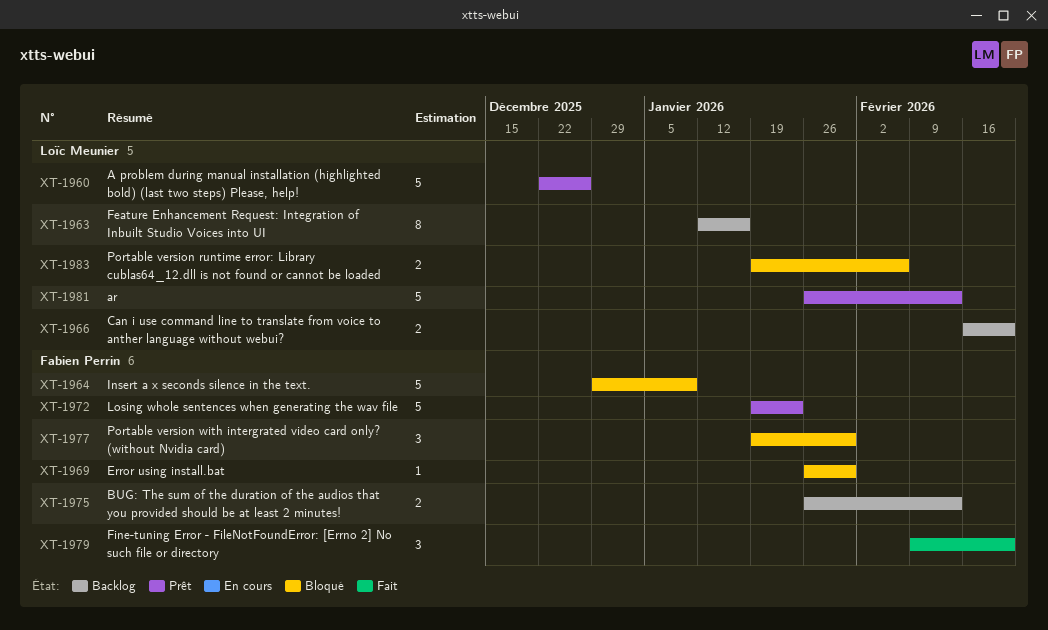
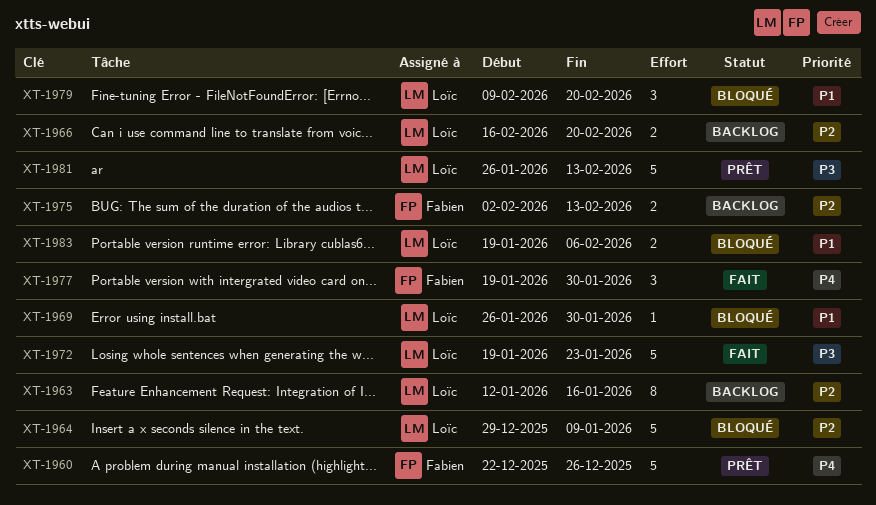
XT-1960, owner: Loïc Meunier -> Fabien Perrin
XT-1964, owner: Fabien Perrin -> Loïc Meunier
XT-1969, owner: Fabien Perrin -> Loïc Meunier
XT-1972, status: Prêt -> Fait
XT-1972, owner: Fabien Perrin -> Loïc Meunier
XT-1975, start: Jan 26 -> Feb 2
XT-1977, status: Bloqué -> Fait
XT-1979, status: Fait -> Bloqué
XT-1979, owner: Fabien Perrin -> Loïc Meunier

